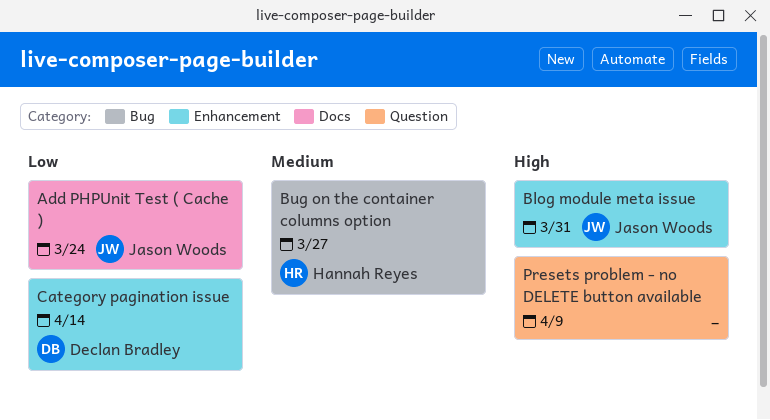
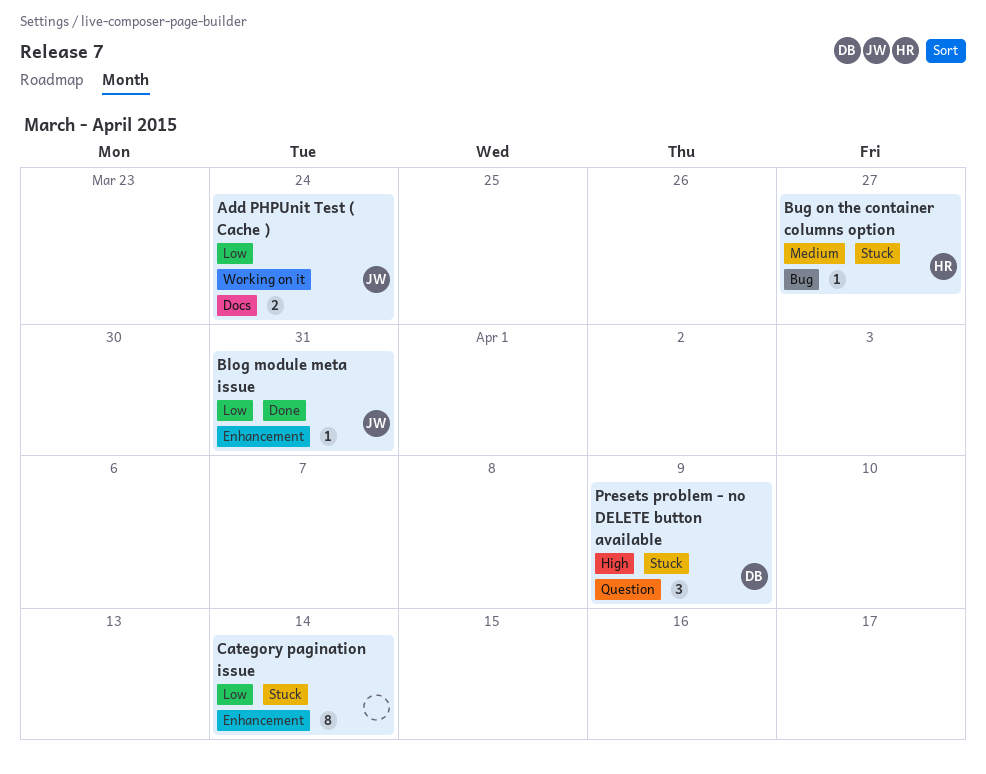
Blog module meta issue, priority: High -> Low
Category pagination issue, owner: Declan Bradley -> none
Presets problem - no DELETE button available, owner: none -> Declan Bradley

